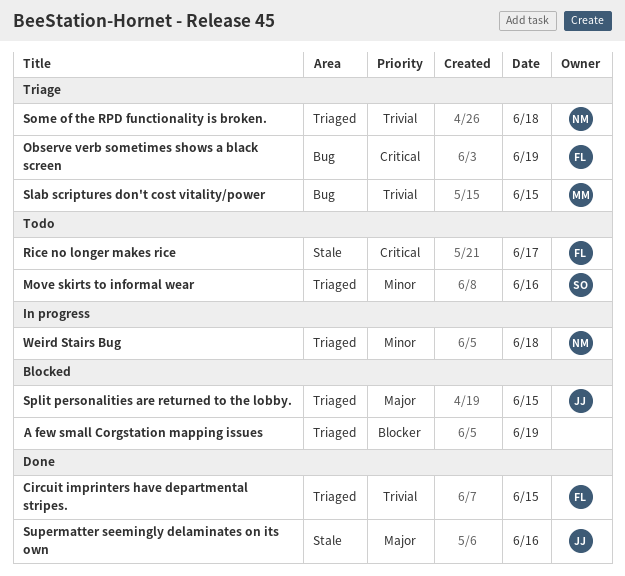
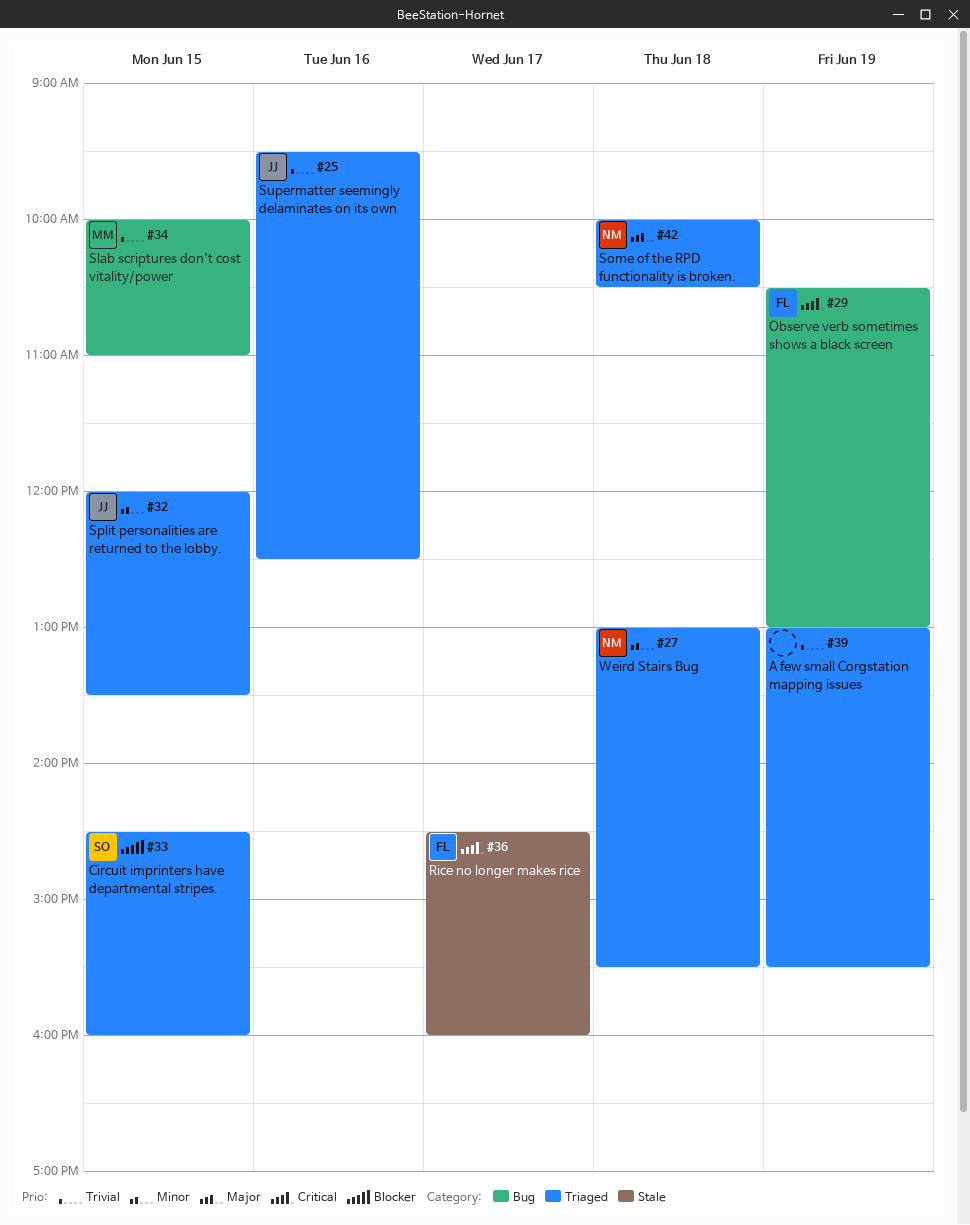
A few small Corgstation mapping issues, priority: Blocker -> Trivial
Circuit imprinters have departmental stripes., owner: FL -> SO
Circuit imprinters have departmental stripes., priority: Trivial -> Blocker
Move skirts to informal wear: present -> none
Some of the RPD functionality is broken., priority: Trivial -> Major
Split personalities are returned to the lobby., priority: Major -> Minor
Supermatter seemingly delaminates on its own, priority: Major -> Trivial
Supermatter seemingly delaminates on its own, label: Stale -> Triaged

